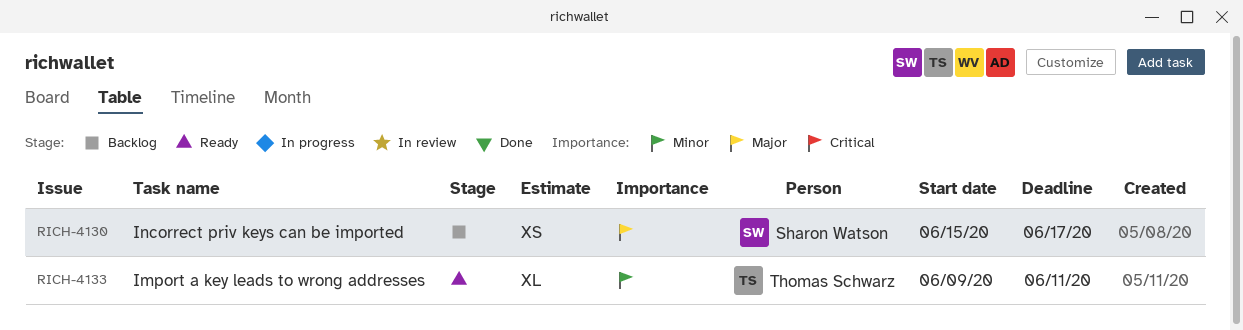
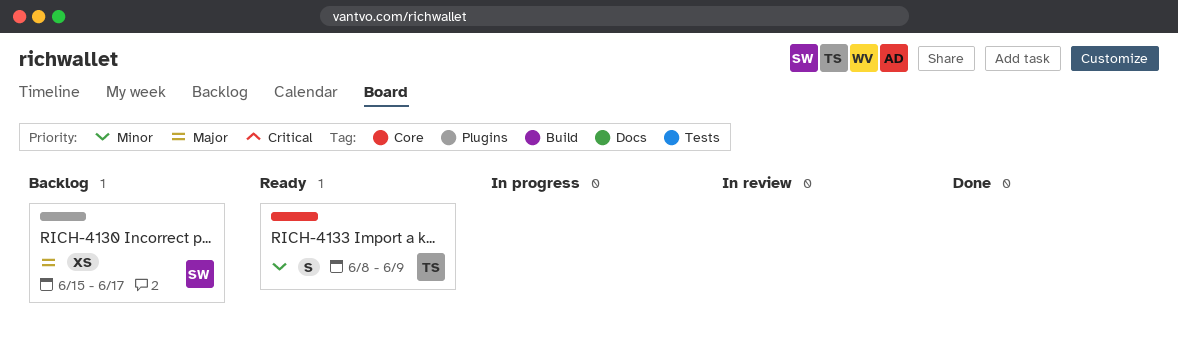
RICH-4133, estimate: XL -> S
RICH-4133, start: Jun 9 -> Jun 8
RICH-4133, due: Jun 11 -> Jun 9

